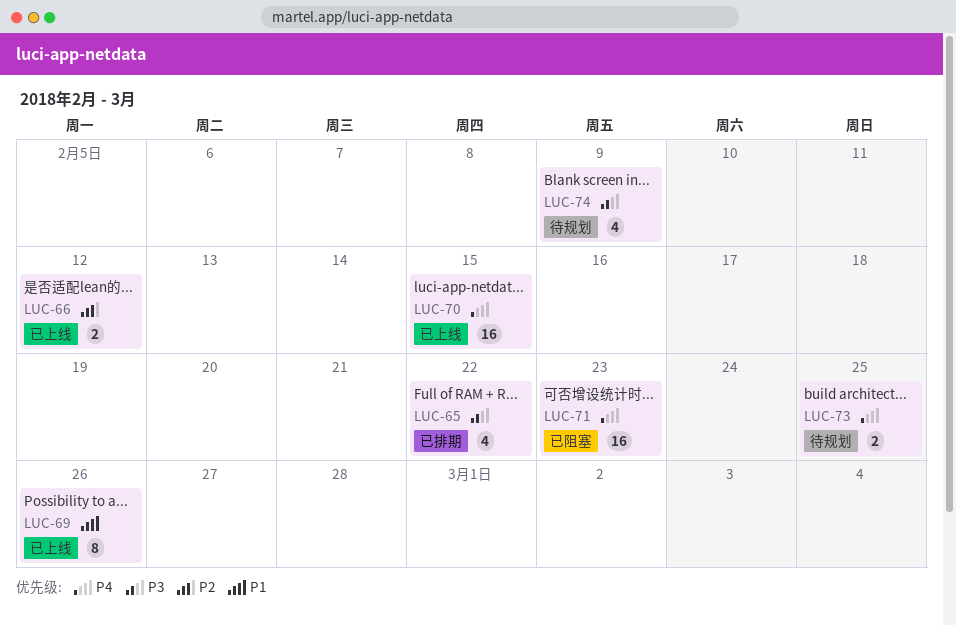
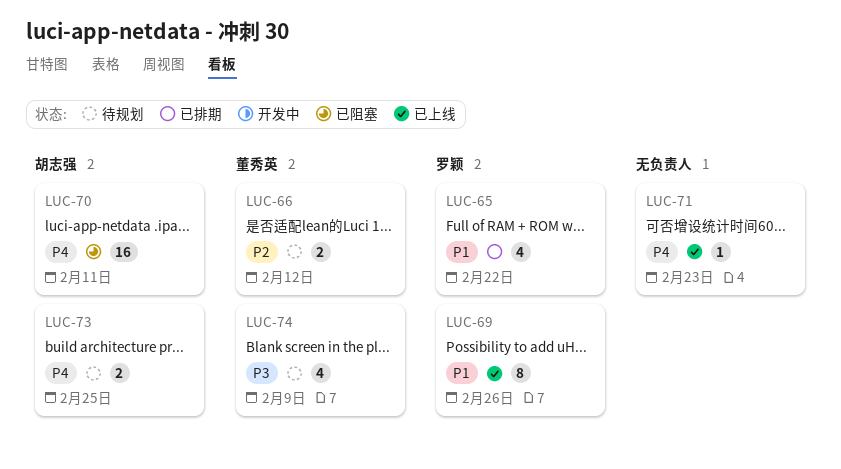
LUC-65, priority: P3 -> P1
LUC-66, status: 已上线 -> 待规划
LUC-70, status: 已上线 -> 已阻塞
LUC-70, due: Feb 15 -> Feb 11
LUC-71, status: 已阻塞 -> 已上线
LUC-71, estimate: 16 -> 1

